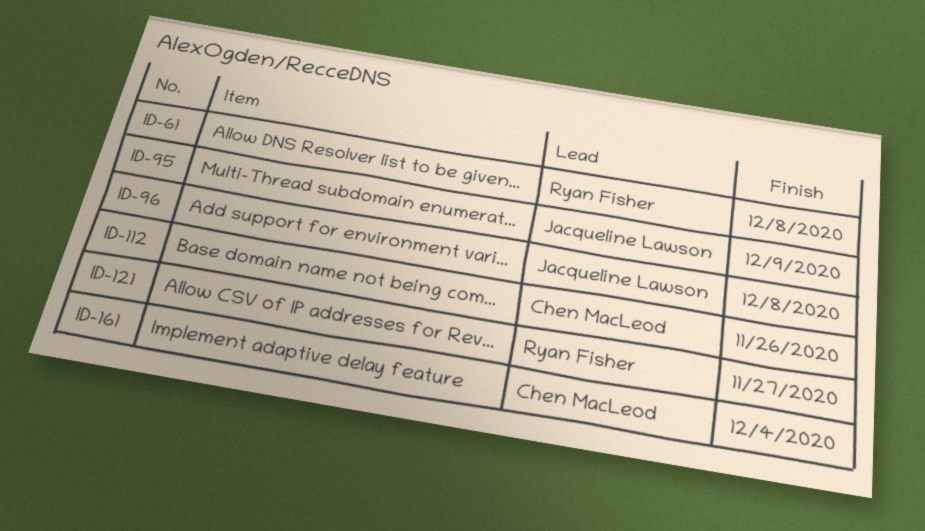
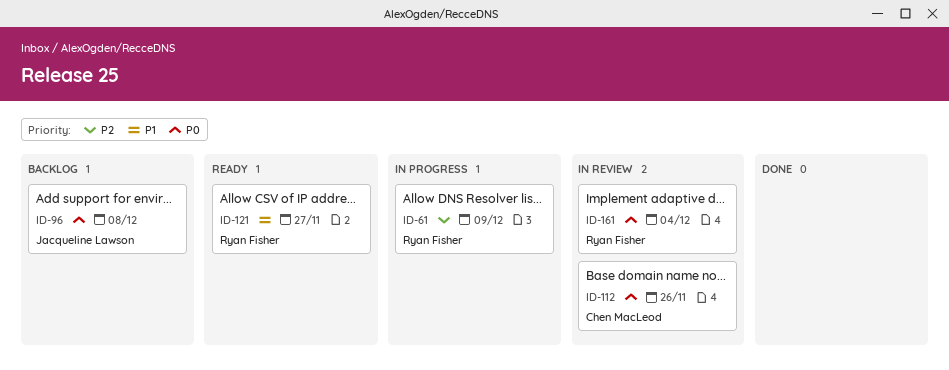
ID-61, due: Dec 8 -> Dec 9
ID-95: present -> none
ID-161, owner: Chen MacLeod -> Ryan Fisher

